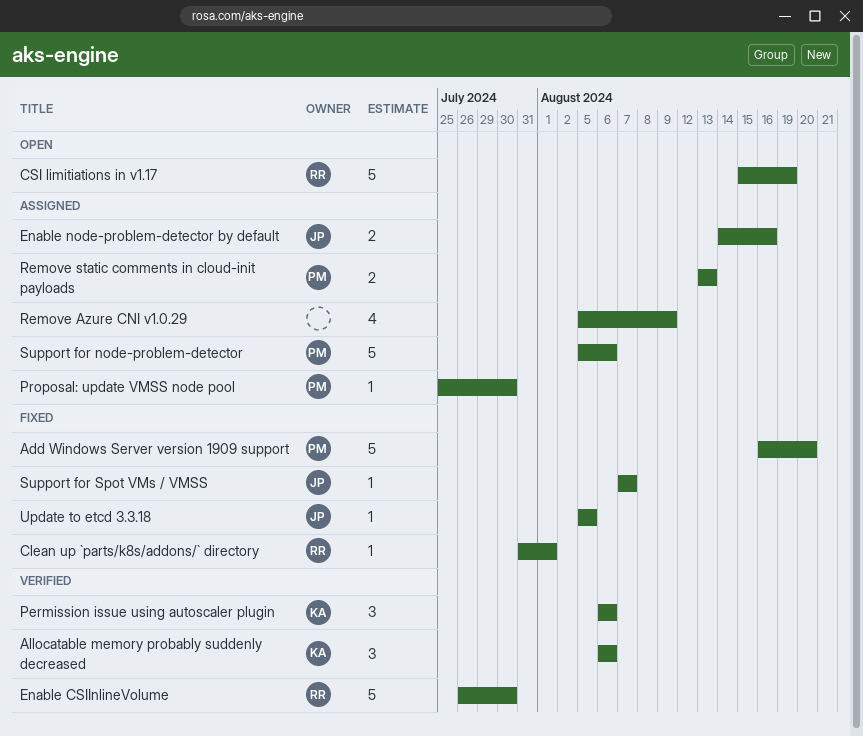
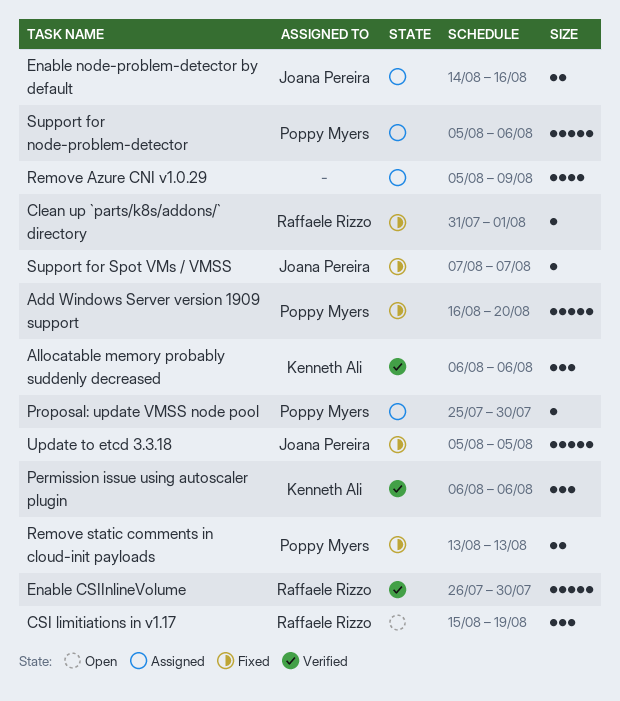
CSI limitiations in v1.17, estimate: 5 -> 3
Remove static comments in cloud-init payloads, status: Assigned -> Fixed
Update to etcd 3.3.18, estimate: 1 -> 5

